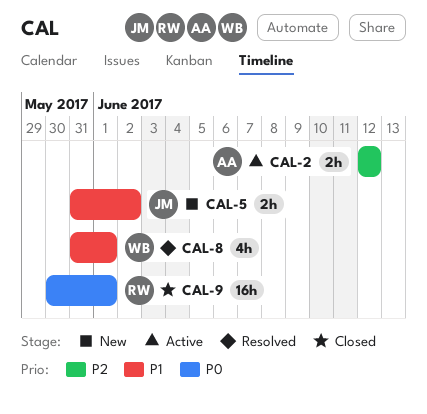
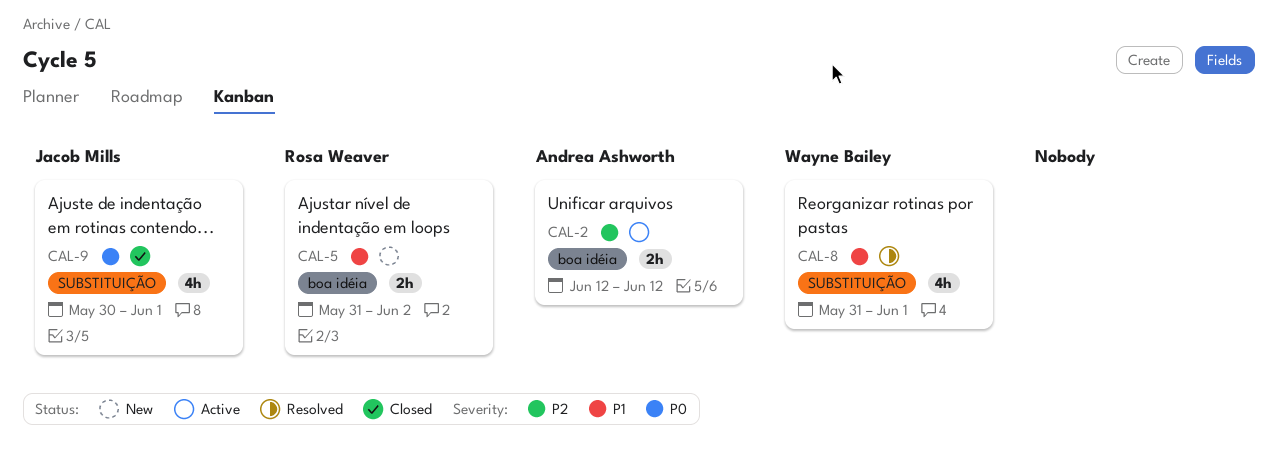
CAL-5, owner: Jacob Mills -> Rosa Weaver
CAL-9, owner: Rosa Weaver -> Jacob Mills
CAL-9, estimate: 16h -> 4h

